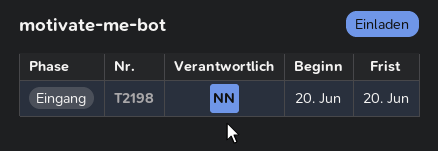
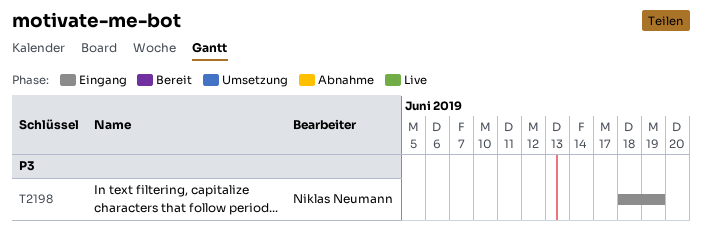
T2198, start: Jun 20 -> Jun 18
T2198, due: Jun 20 -> Jun 19

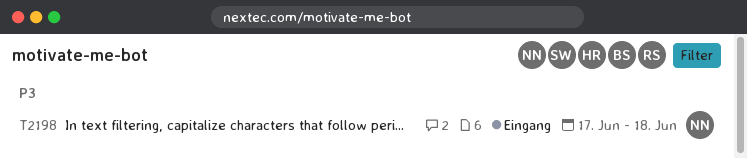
T2198, start: Jun 18 -> Jun 17
T2198, due: Jun 19 -> Jun 18

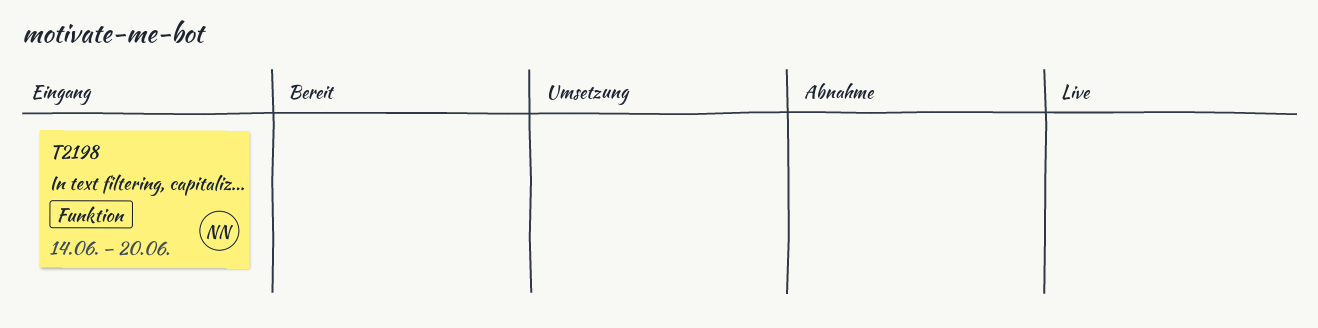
T2198, start: Jun 17 -> Jun 14
T2198, due: Jun 18 -> Jun 20

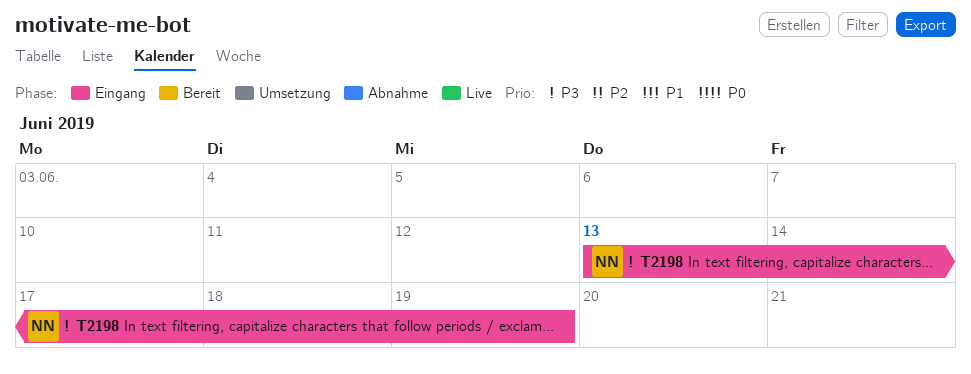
T2198, start: Jun 14 -> Jun 13
T2198, due: Jun 20 -> Jun 19

